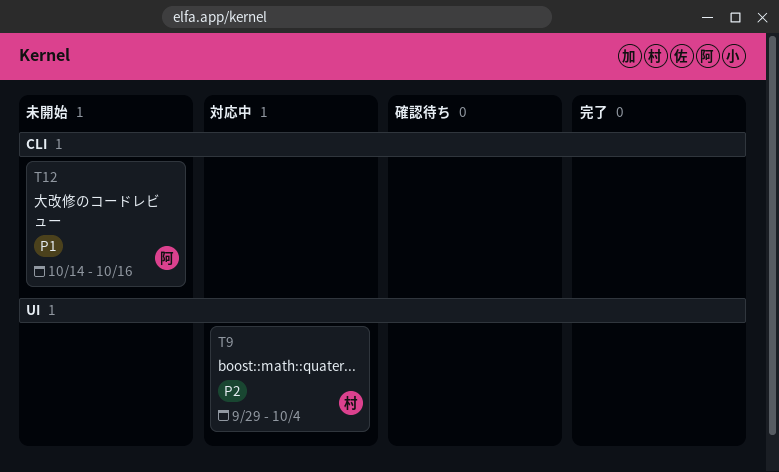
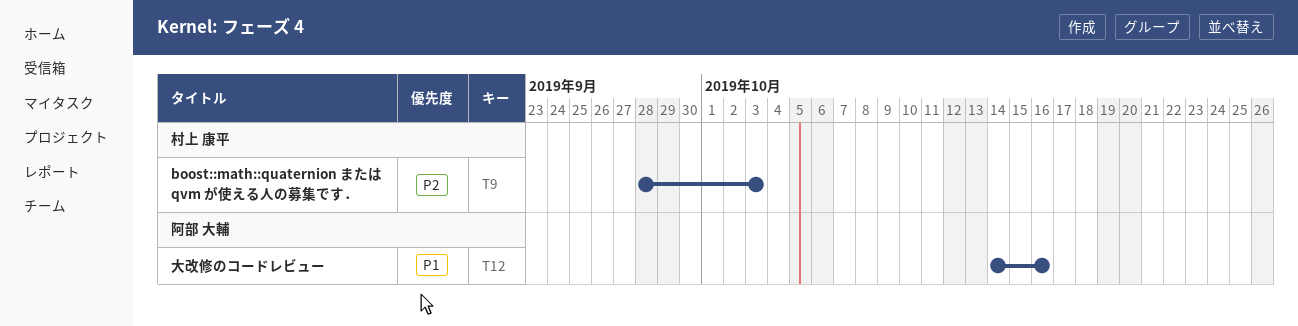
T9, start: Sep 29 -> Sep 28
T9, due: Oct 4 -> Oct 3

